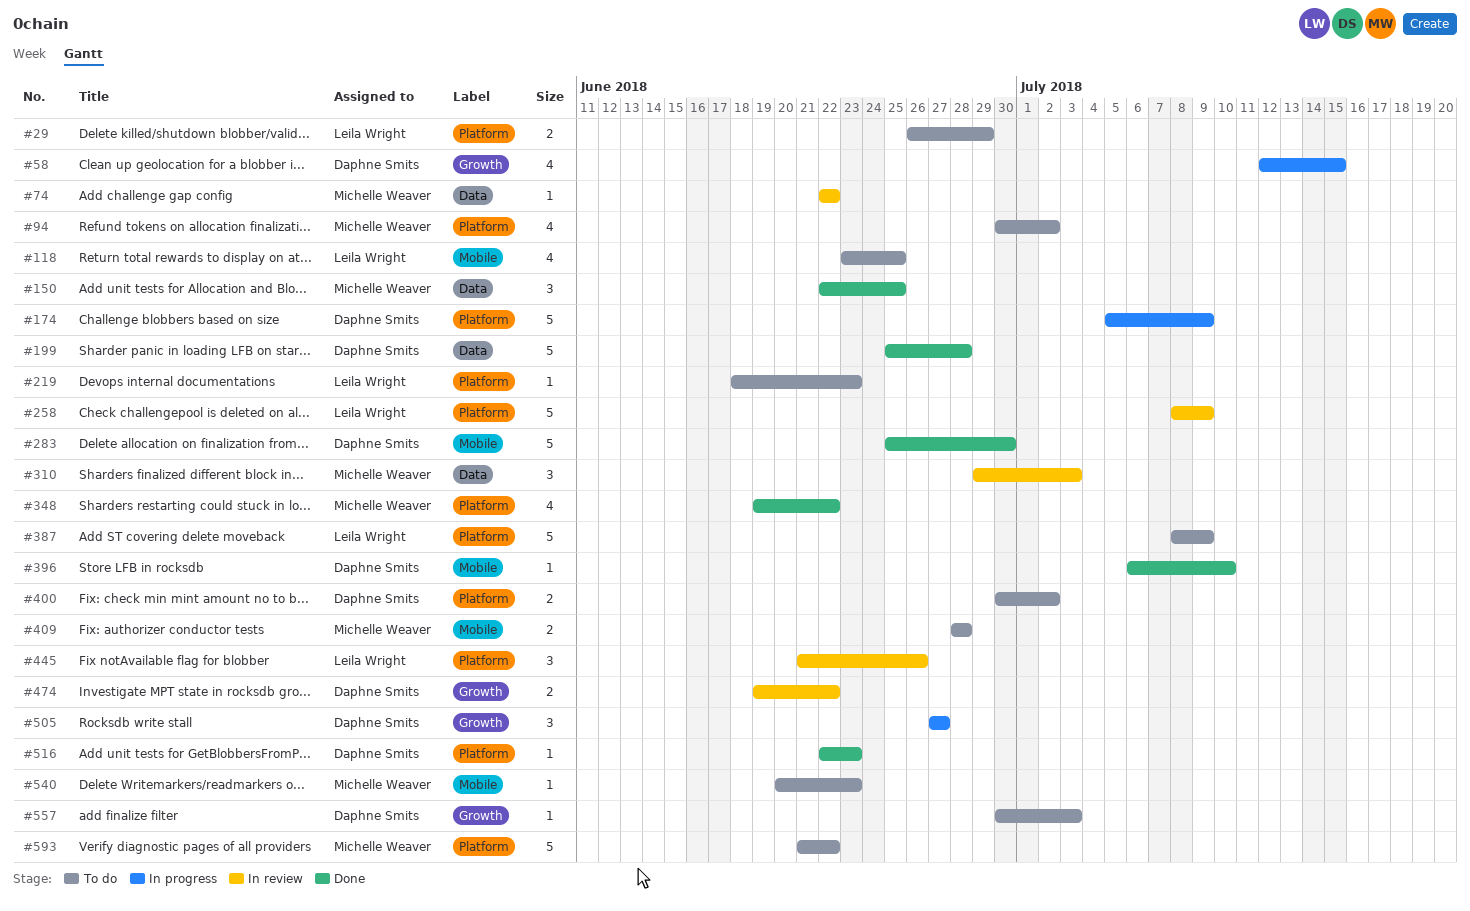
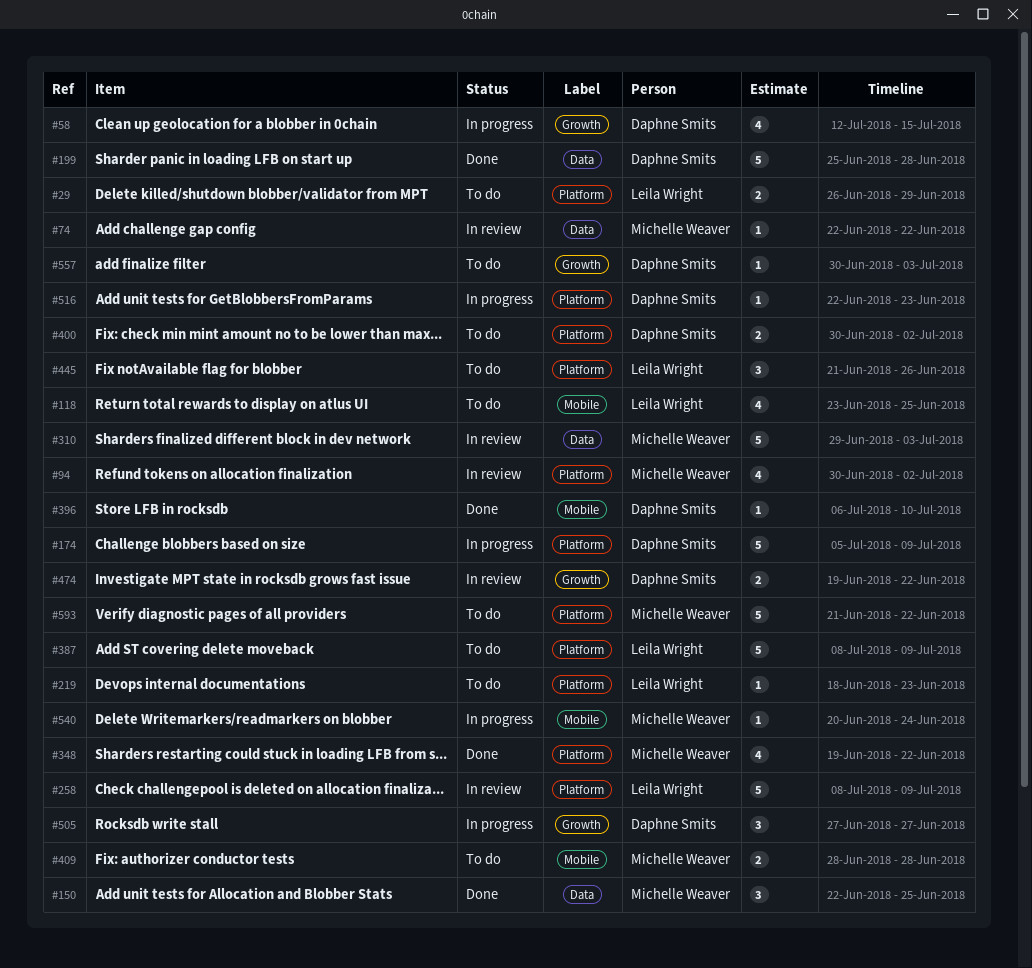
#94, status: To do -> In review
#283: present -> none
#310, estimate: 3 -> 5
#445, status: In review -> To do
#516, status: Done -> In progress
#540, status: To do -> In progress
#540, due: Jun 23 -> Jun 24

